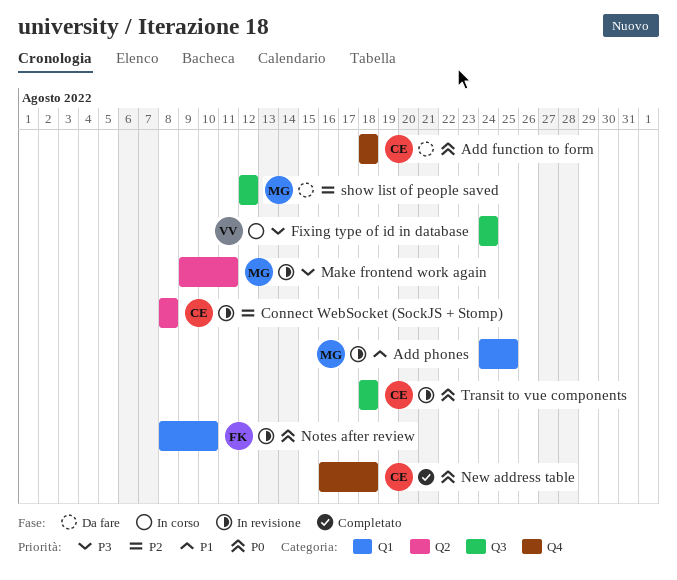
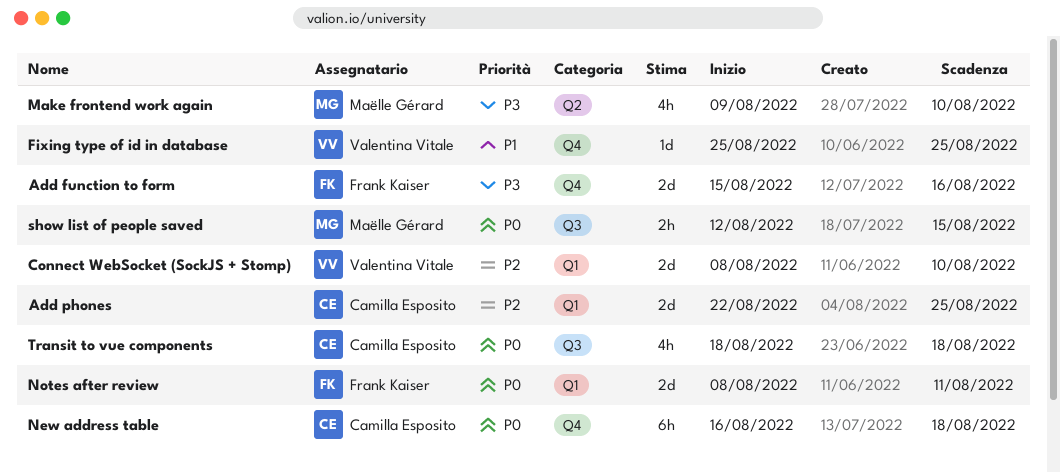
Add function to form, owner: Camilla Esposito -> Frank Kaiser
Add function to form, priority: P0 -> P3
Add function to form, start: Aug 18 -> Aug 15
Add function to form, due: Aug 18 -> Aug 16
Add phones, owner: Maëlle Gérard -> Camilla Esposito
Add phones, priority: P1 -> P2
Add phones, start: Aug 24 -> Aug 22
Connect WebSocket (SockJS + Stomp), owner: Camilla Esposito -> Valentina Vitale
Connect WebSocket (SockJS + Stomp), label: Q2 -> Q1
Connect WebSocket (SockJS + Stomp), due: Aug 8 -> Aug 10
Fixing type of id in database, priority: P3 -> P1
Fixing type of id in database, label: Q3 -> Q4
Fixing type of id in database, start: Aug 24 -> Aug 25
Fixing type of id in database, due: Aug 24 -> Aug 25
Make frontend work again, due: Aug 11 -> Aug 10
Notes after review, due: Aug 10 -> Aug 11
show list of people saved, priority: P2 -> P0
show list of people saved, due: Aug 12 -> Aug 15

